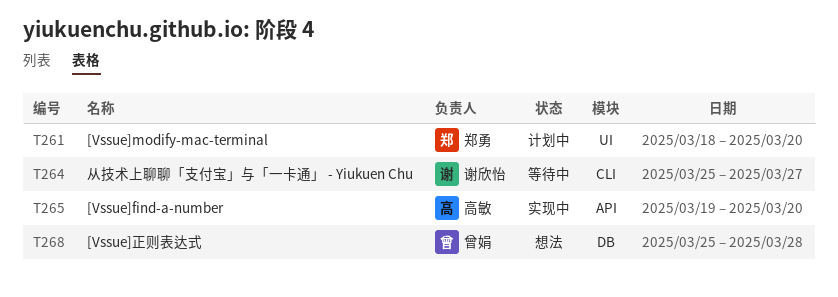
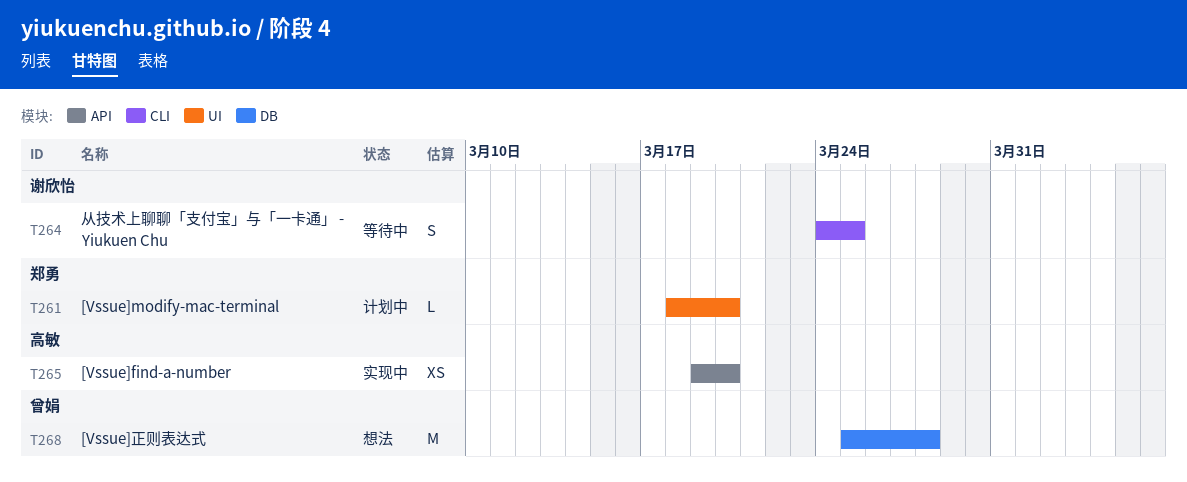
T264, start: Mar 25 -> Mar 24
T264, due: Mar 27 -> Mar 25

